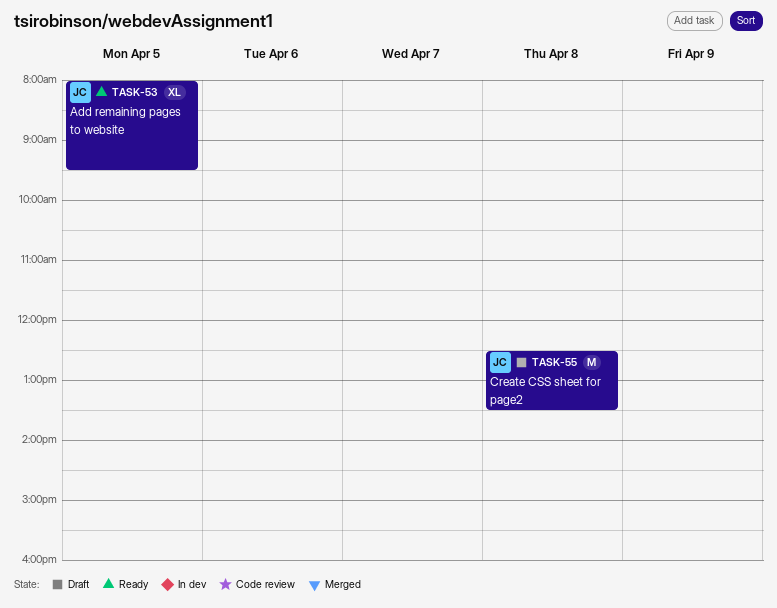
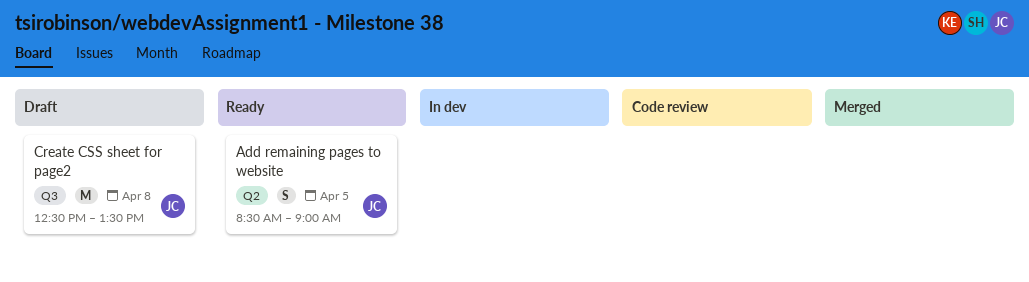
Add remaining pages to website, estimate: XL -> S
Add remaining pages to website, begins: 08:00 -> 08:30
Add remaining pages to website, ends: 09:30 -> 09:00

